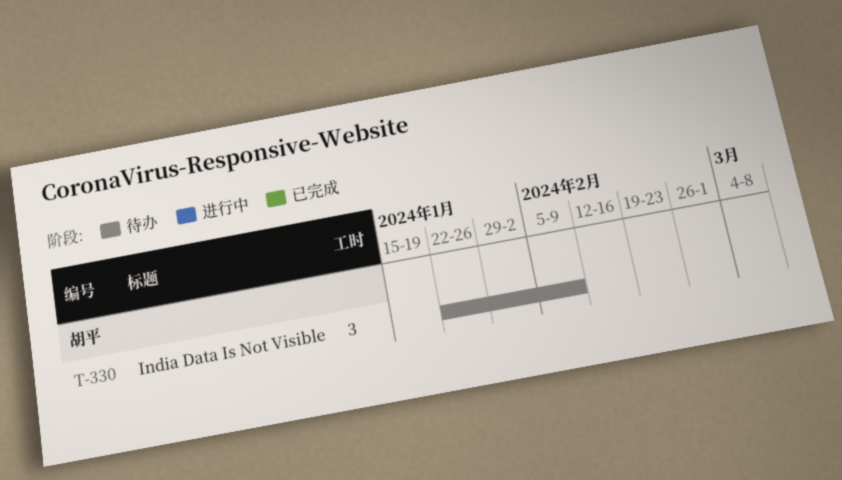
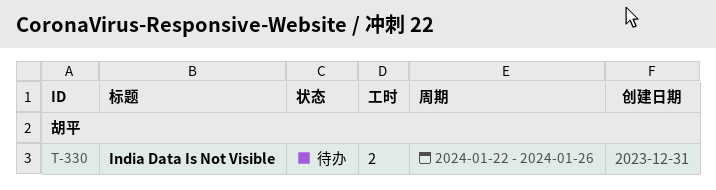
T-330, estimate: 3 -> 2
T-330, due: Feb 9 -> Jan 26

